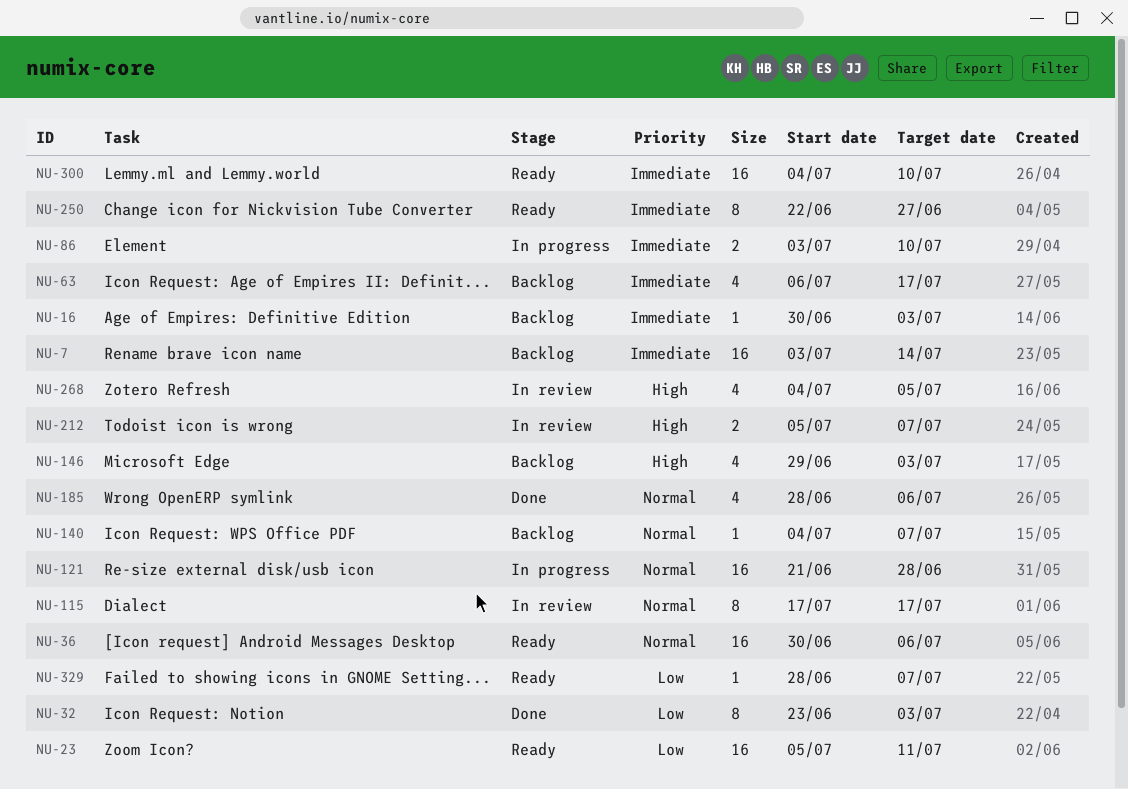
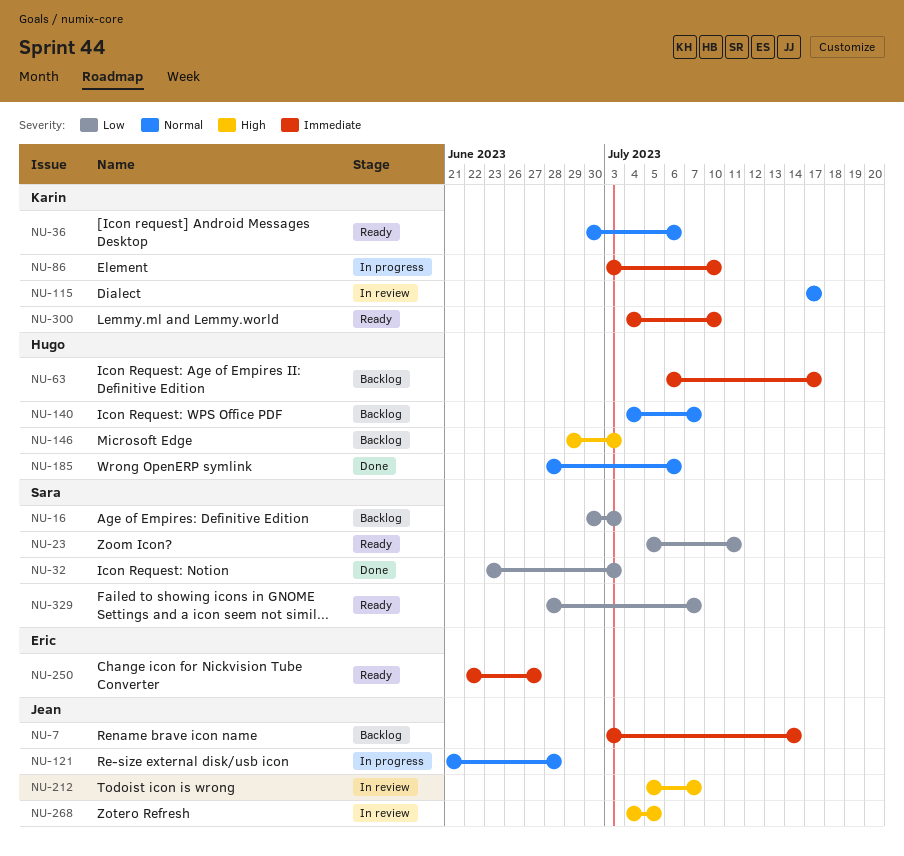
NU-16, priority: Immediate -> Low

